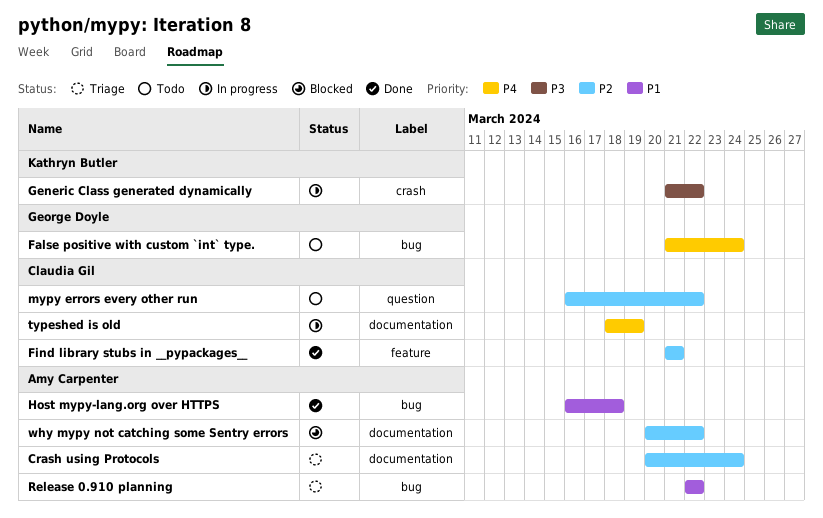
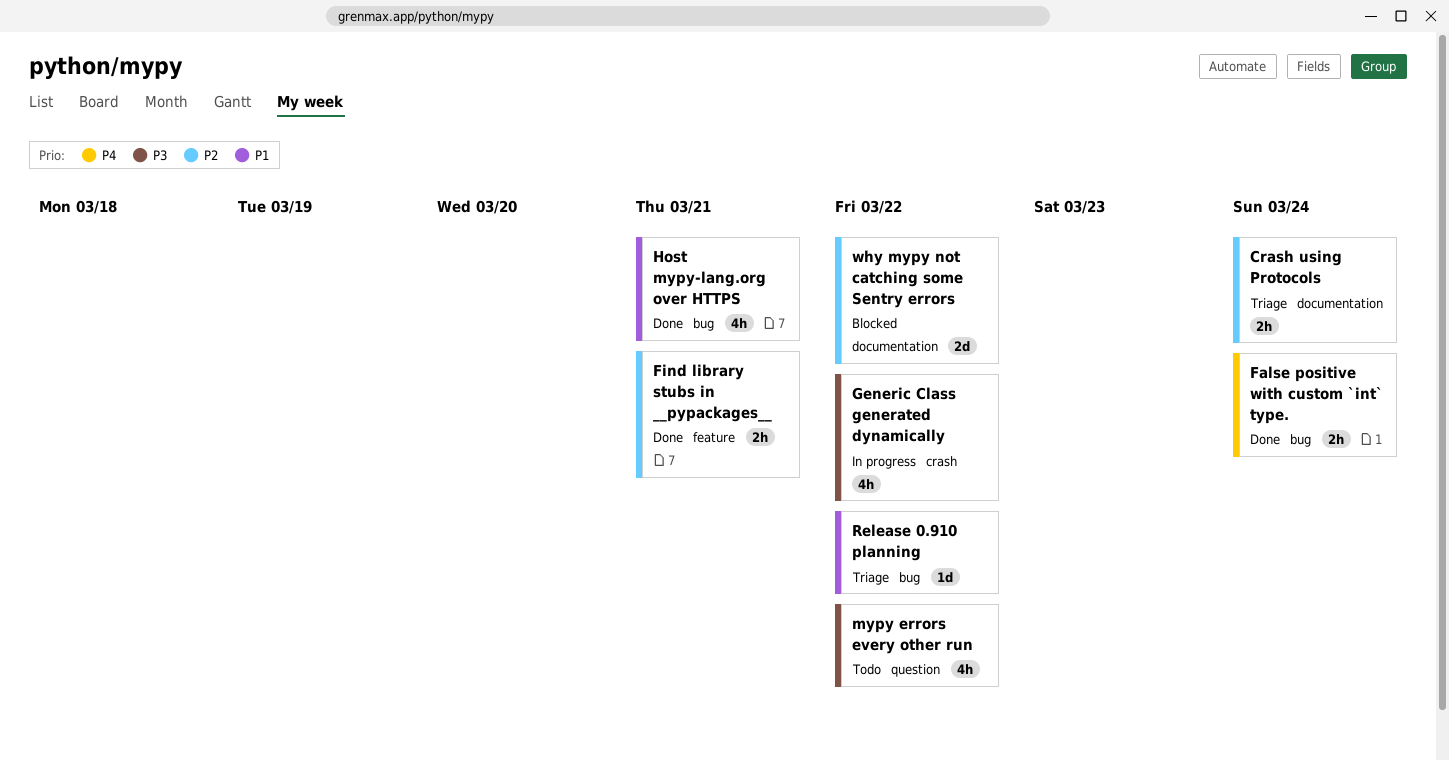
False positive with custom `int` type., status: Todo -> Done
Host mypy-lang.org over HTTPS, due: Mar 18 -> Mar 21
mypy errors every other run, priority: P2 -> P3
typeshed is old: present -> none

